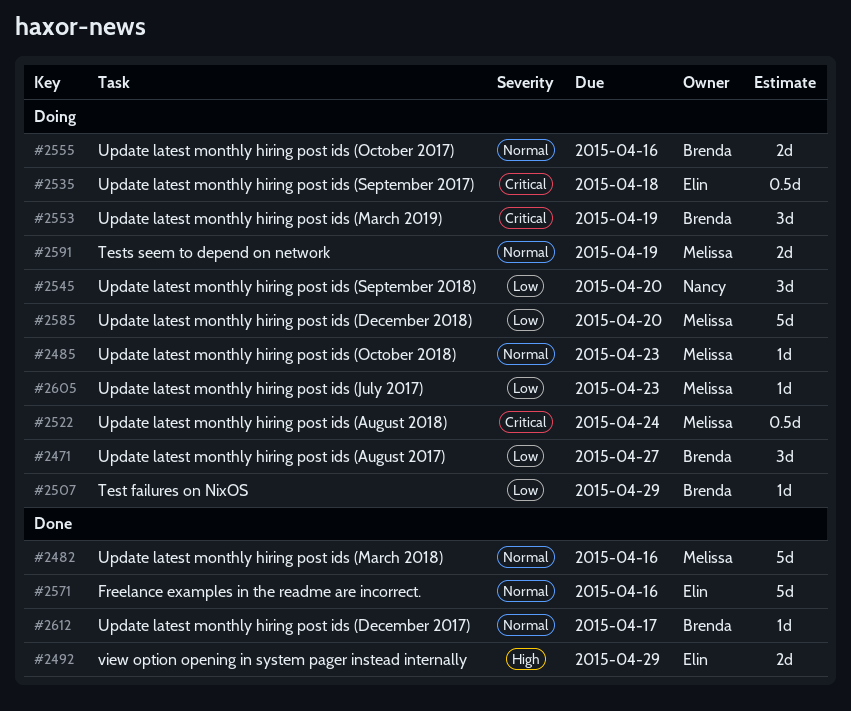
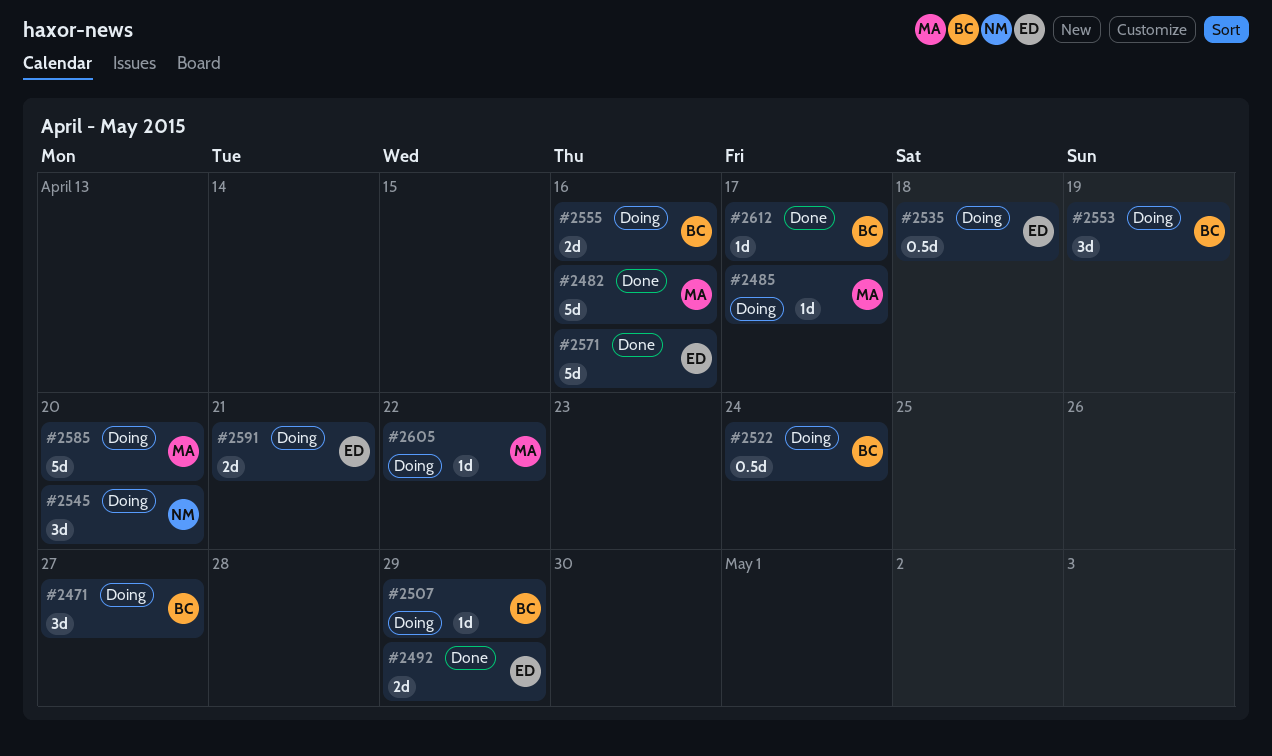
#2485, due: Apr 23 -> Apr 17
#2522, owner: Melissa -> Brenda
#2591, owner: Melissa -> Elin
#2591, due: Apr 19 -> Apr 21
#2605, due: Apr 23 -> Apr 22

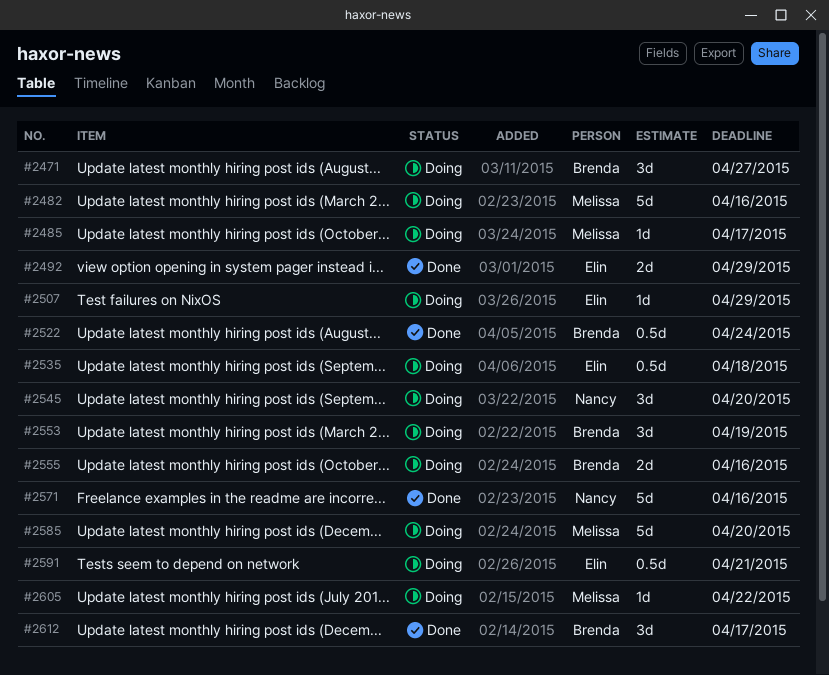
#2482, status: Done -> Doing
#2507, owner: Brenda -> Elin
#2522, status: Doing -> Done
#2571, owner: Elin -> Nancy
#2591, estimate: 2d -> 0.5d
#2612, estimate: 1d -> 3d

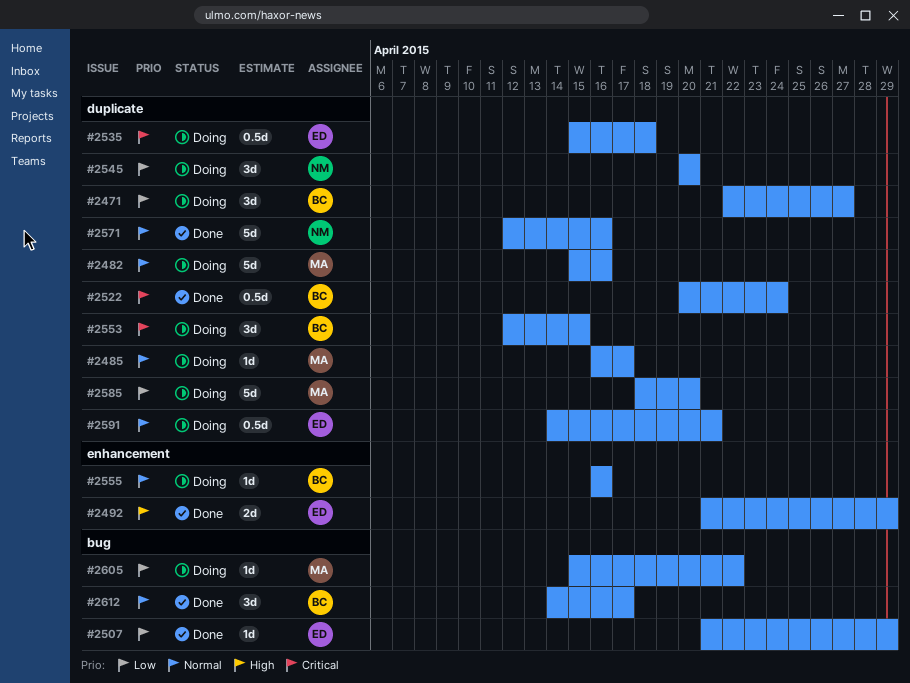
#2507, status: Doing -> Done
#2553, due: Apr 19 -> Apr 15
#2555, estimate: 2d -> 1d

